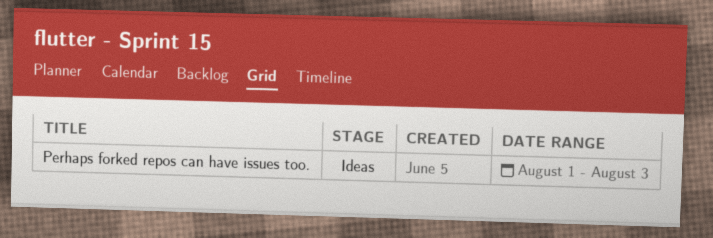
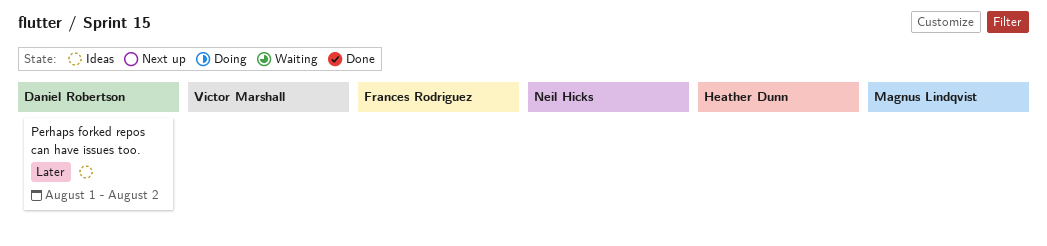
Perhaps forked repos can have issues too., due: Aug 3 -> Aug 2

